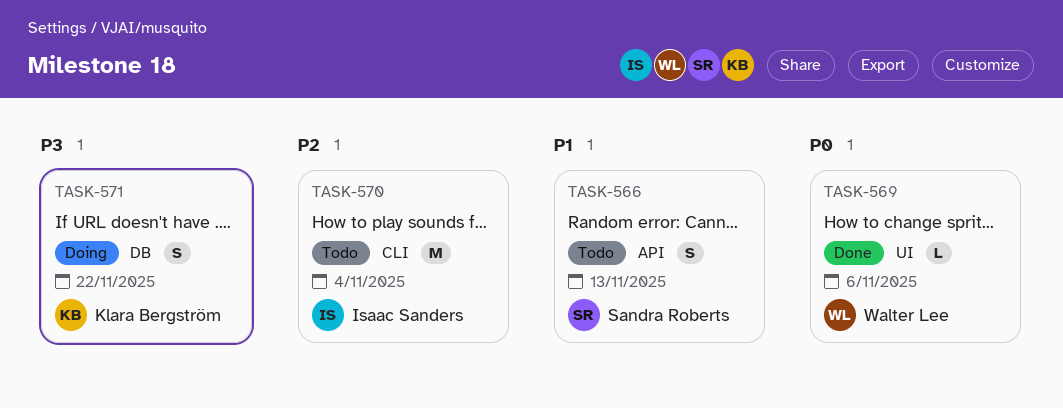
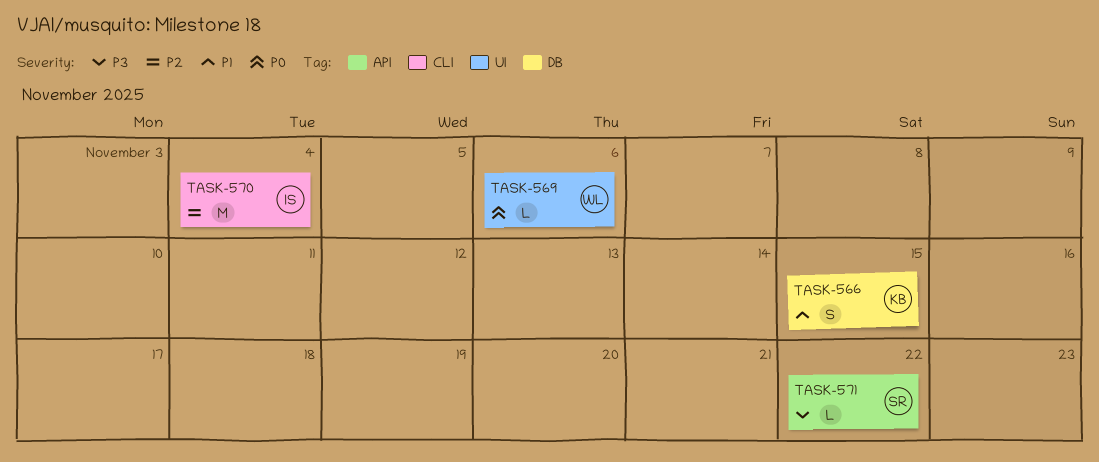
TASK-566, owner: Sandra Roberts -> Klara Bergström
TASK-566, label: API -> DB
TASK-566, due: Nov 13 -> Nov 15
TASK-571, owner: Klara Bergström -> Sandra Roberts
TASK-571, label: DB -> API
TASK-571, estimate: S -> L

